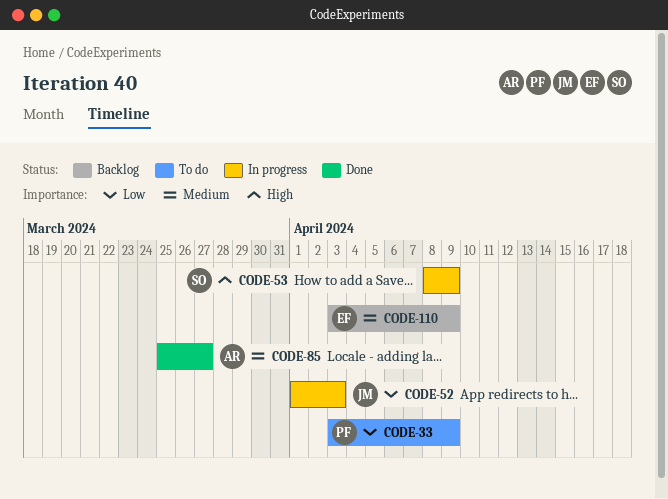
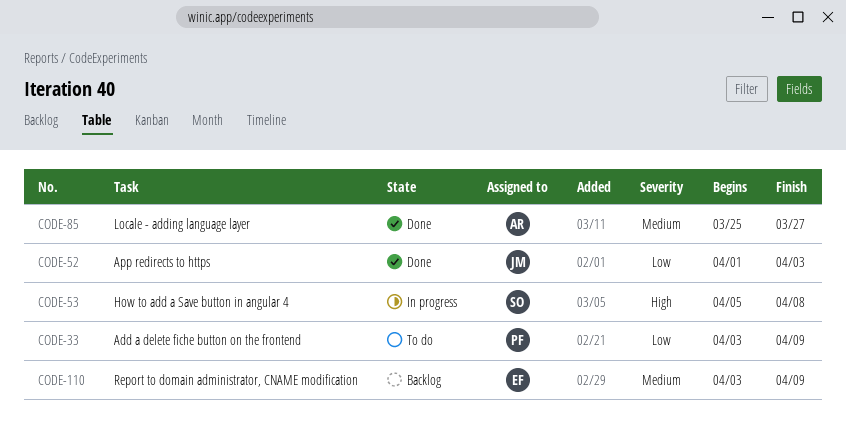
CODE-52, status: In progress -> Done
CODE-53, start: Apr 8 -> Apr 5
CODE-53, due: Apr 9 -> Apr 8

